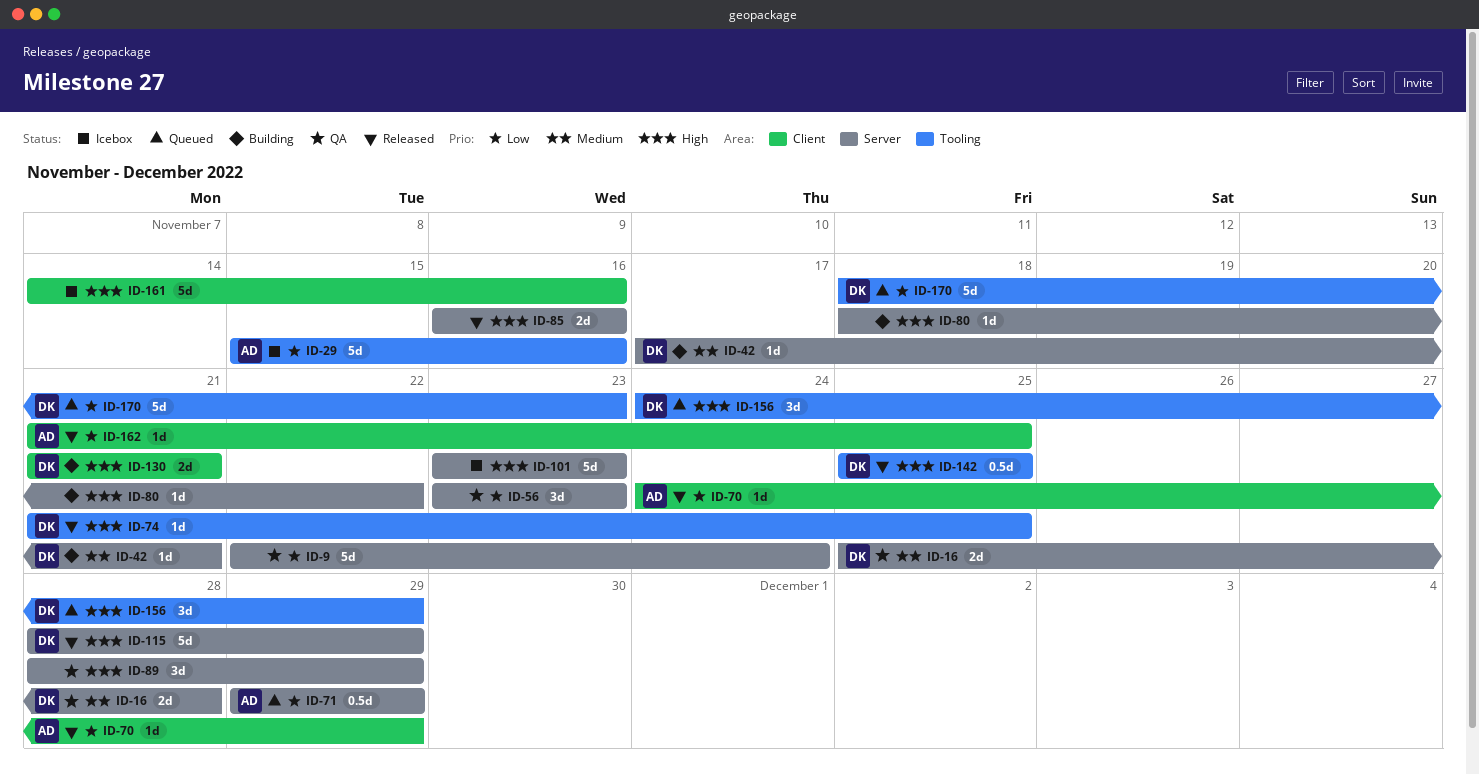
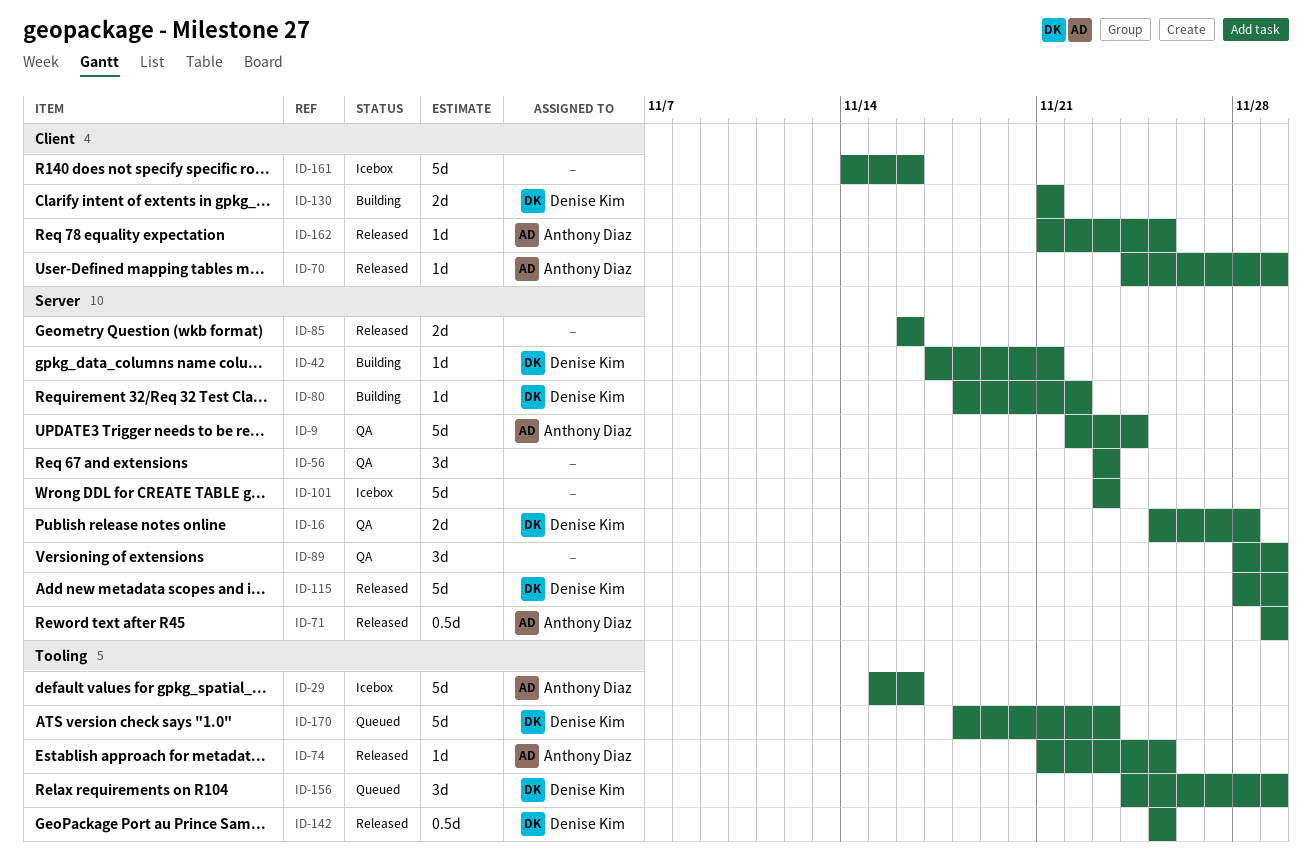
ID-9, owner: none -> Anthony Diaz
ID-71, status: Queued -> Released
ID-74, owner: Denise Kim -> Anthony Diaz
ID-80, owner: none -> Denise Kim

